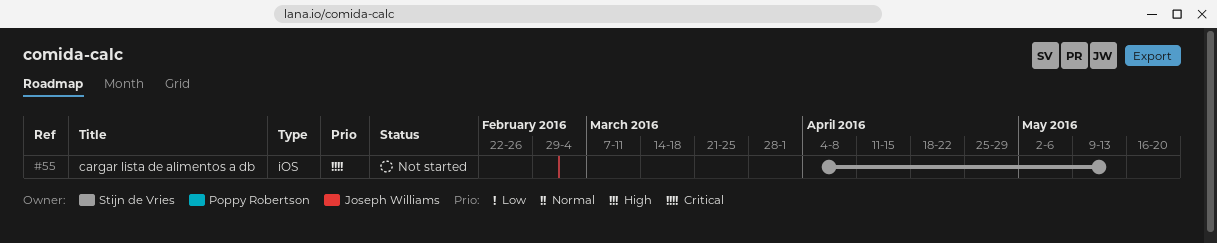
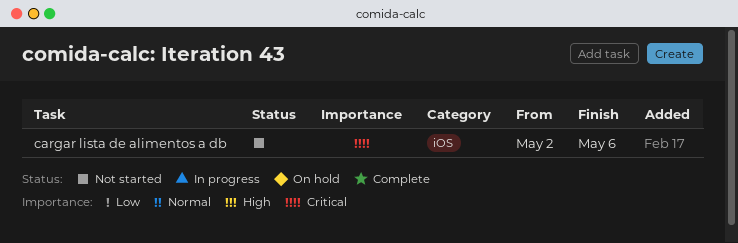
cargar lista de alimentos a db, start: Apr 4 -> May 2
cargar lista de alimentos a db, due: May 13 -> May 6

